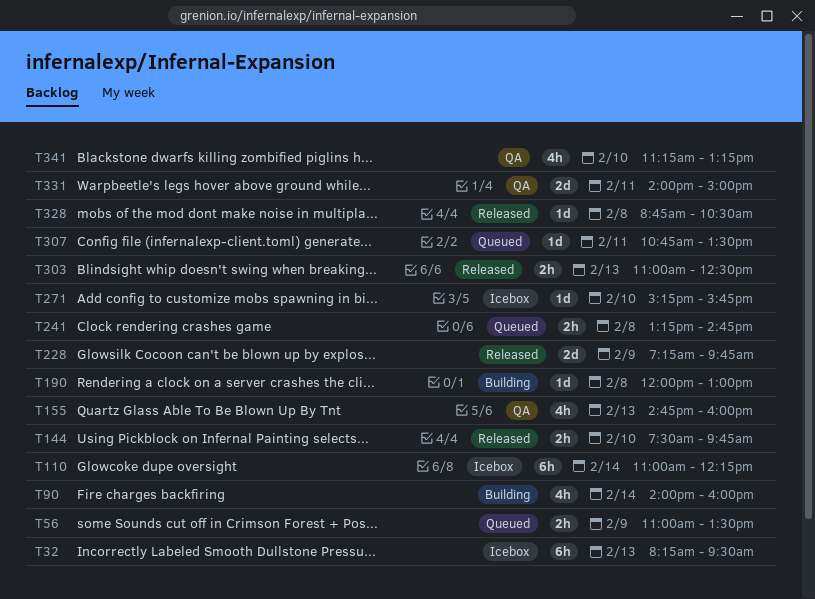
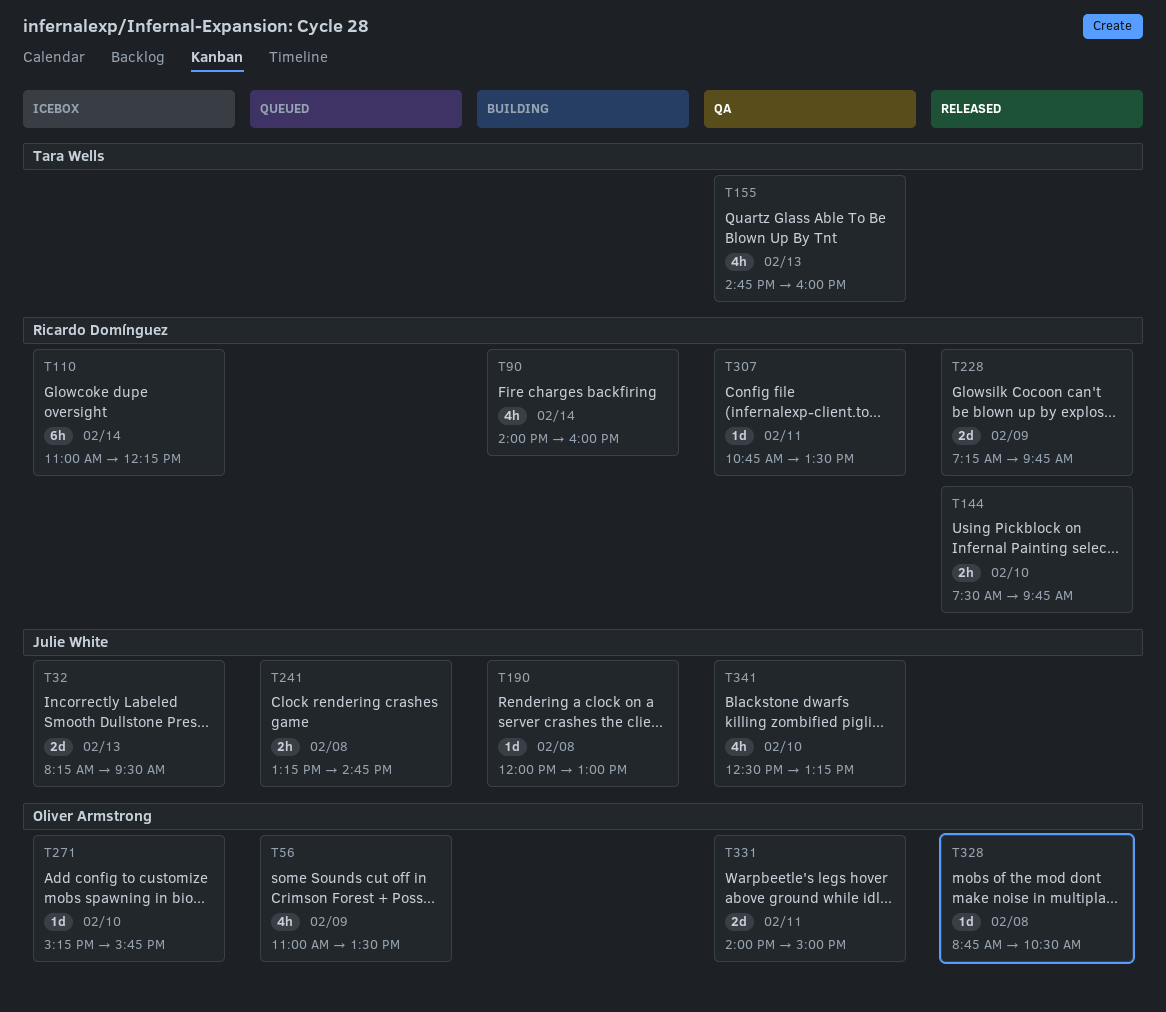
T32, estimate: 6h -> 2d
T56, estimate: 2h -> 4h
T303: present -> none
T307, status: Queued -> QA
T341, begins: 11:15 -> 12:30

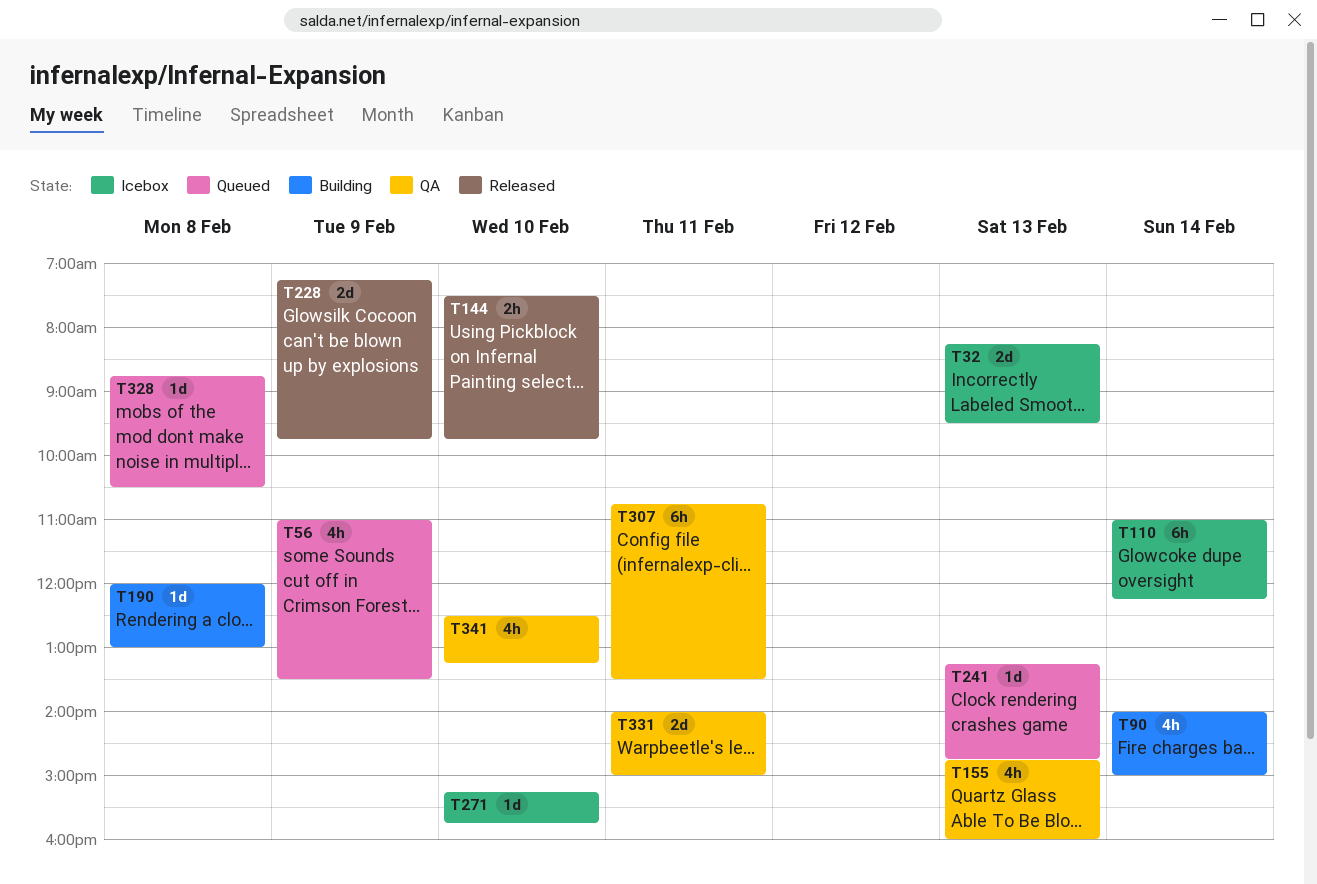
T90, ends: 16:00 -> 15:00
T241, estimate: 2h -> 1d
T241, day: Feb 8 -> Feb 13
T307, estimate: 1d -> 6h
T328, status: Released -> Queued

